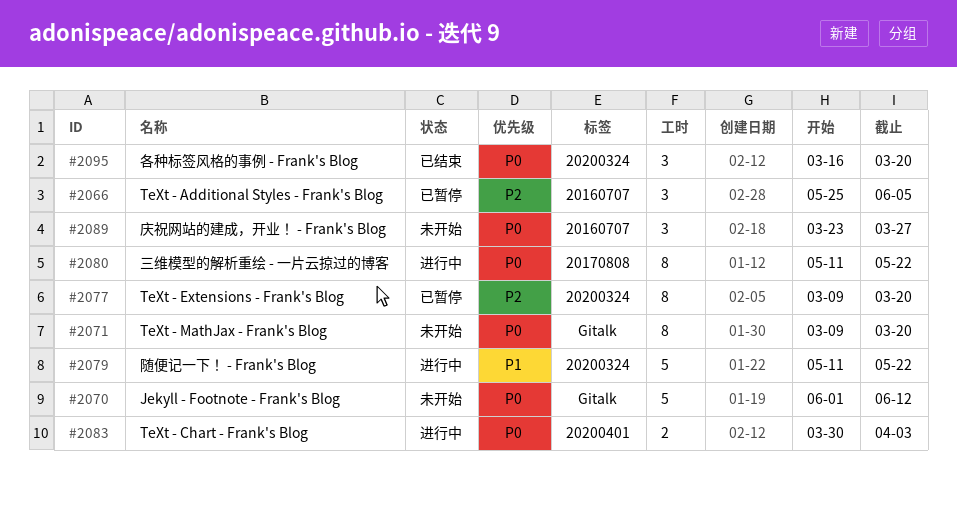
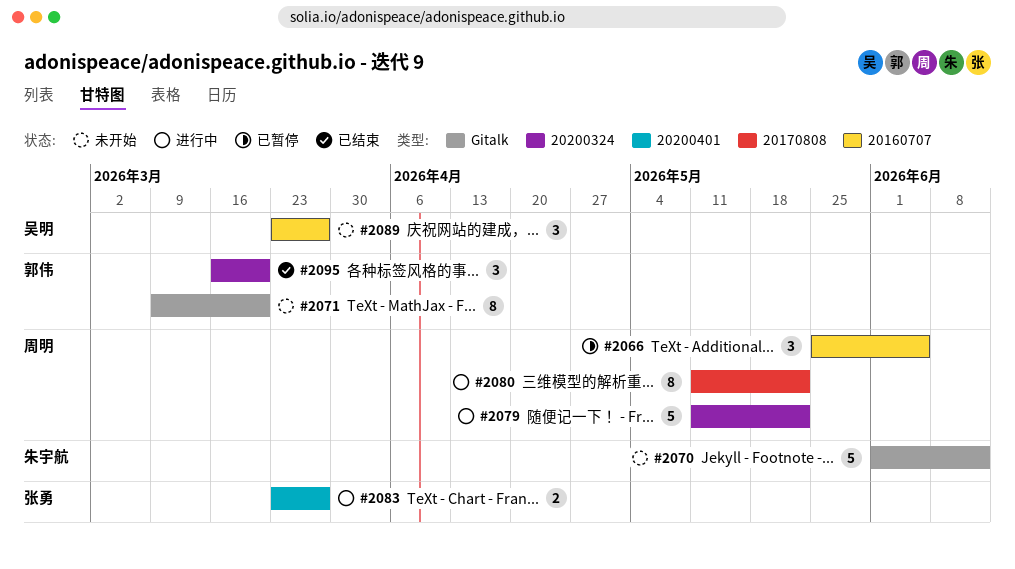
#2077: present -> none
#2083, start: Mar 30 -> Mar 23
#2083, due: Apr 3 -> Mar 27

